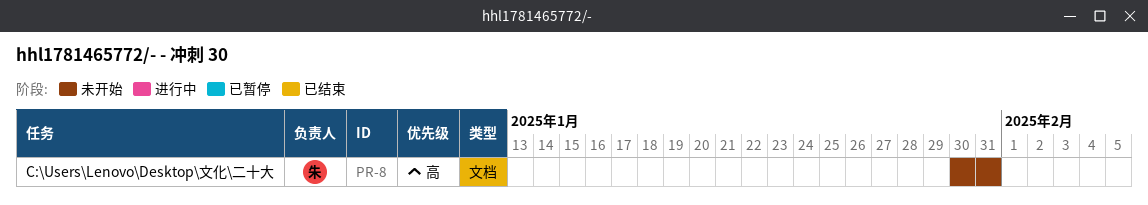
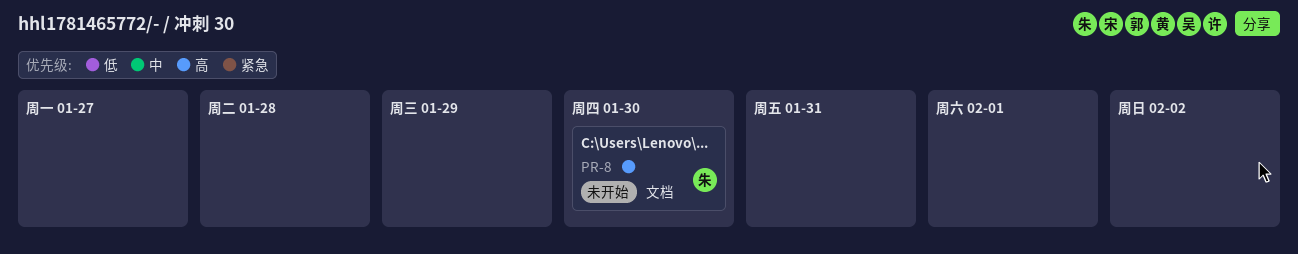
PR-8, due: Jan 31 -> Jan 30

